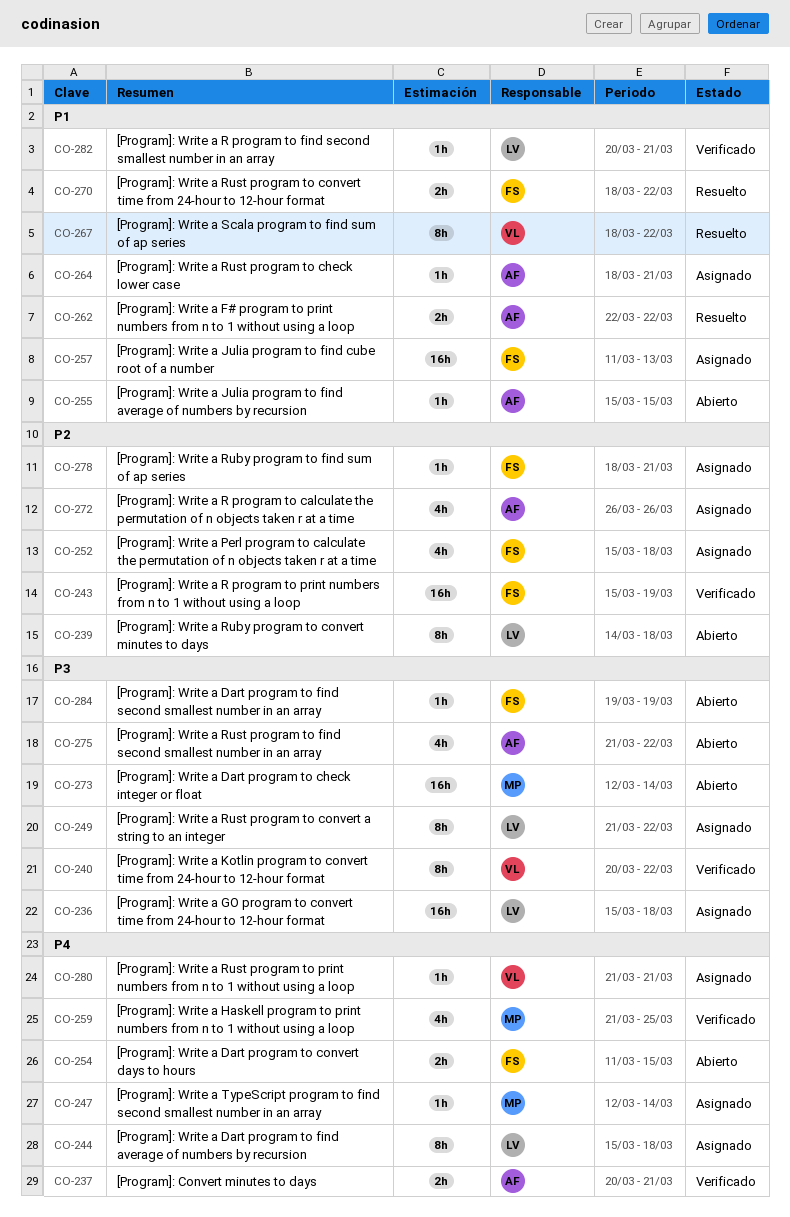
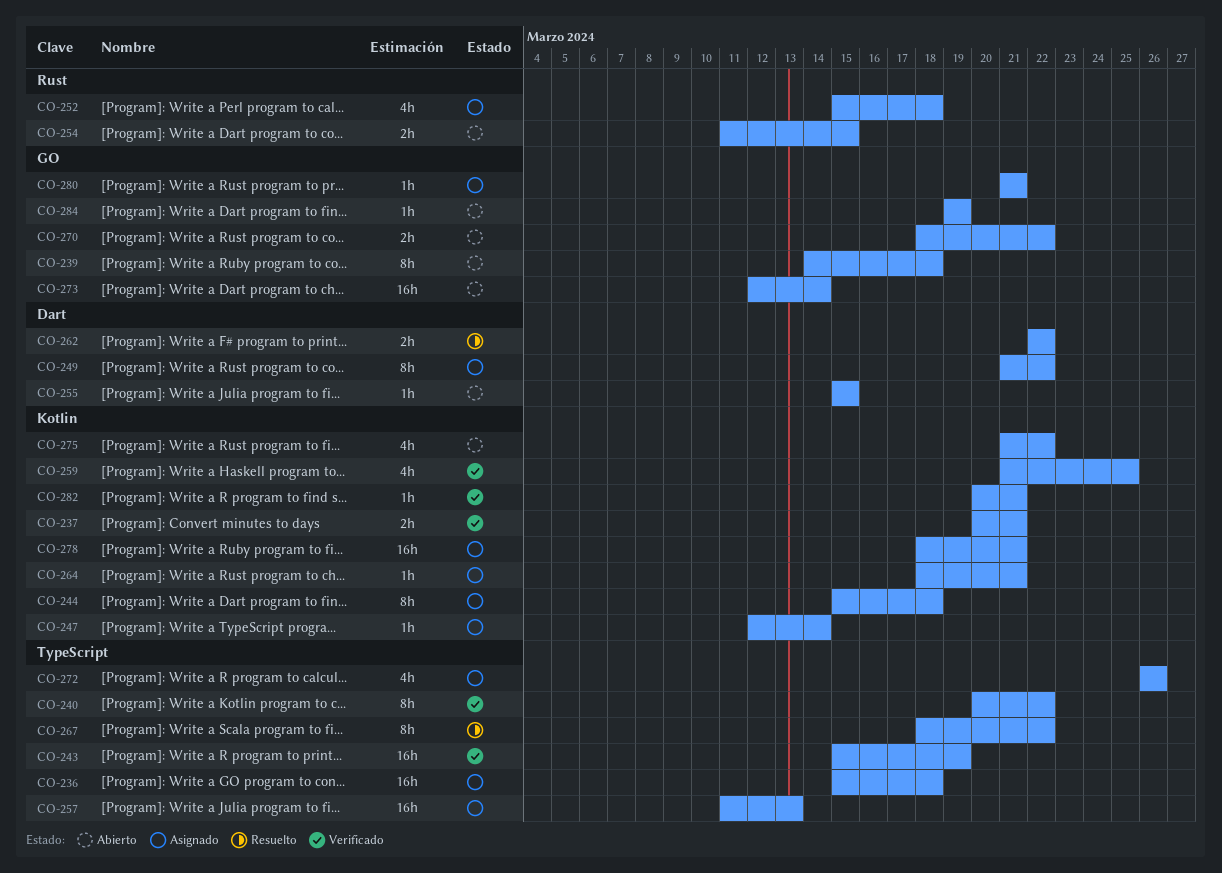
CO-270, status: Resuelto -> Abierto
CO-278, estimate: 1h -> 16h

